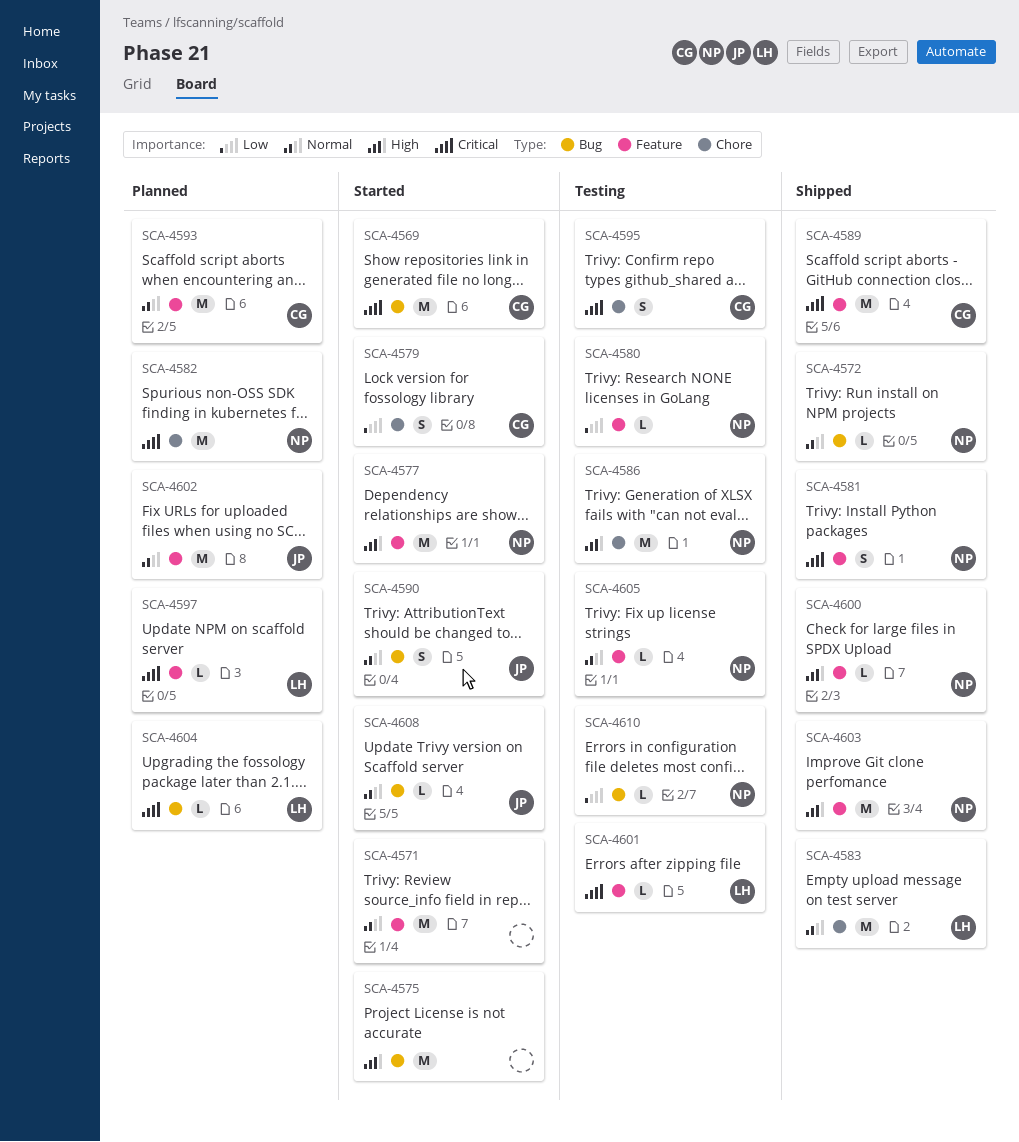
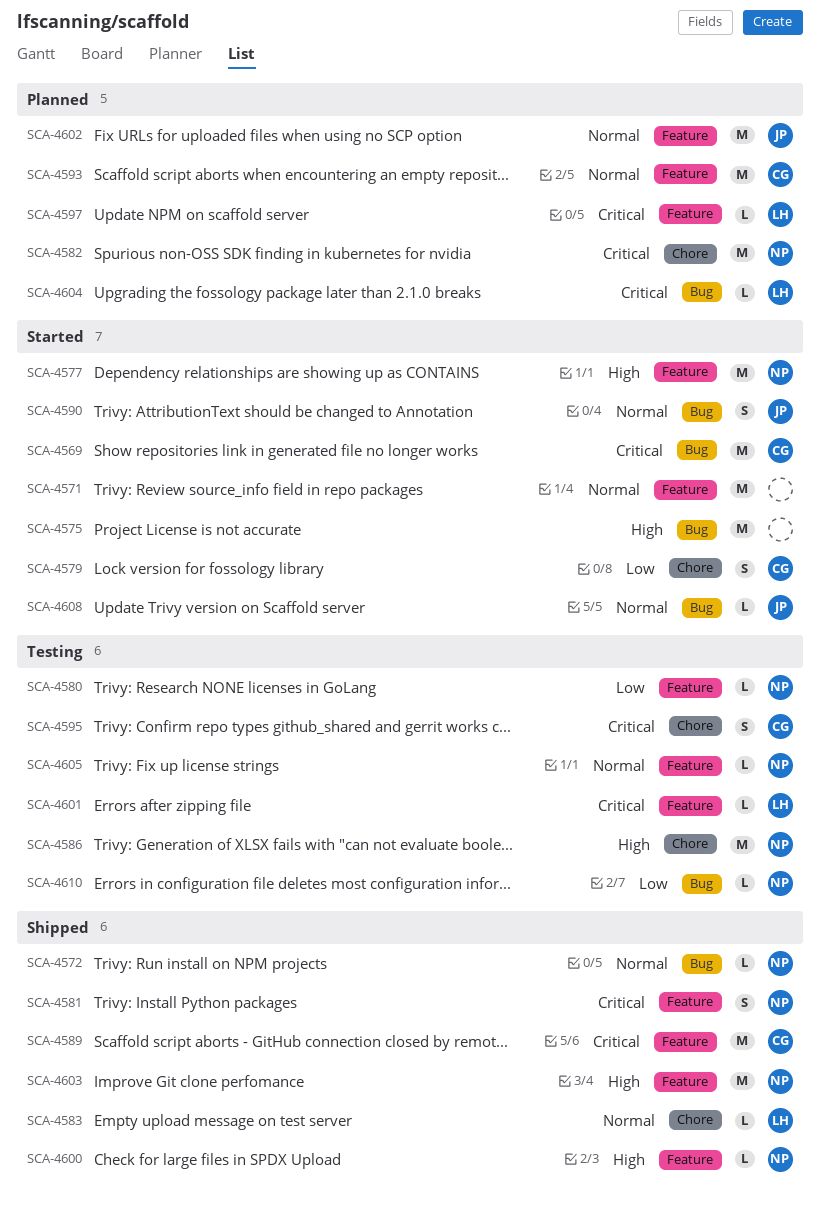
SCA-4583, estimate: M -> L

